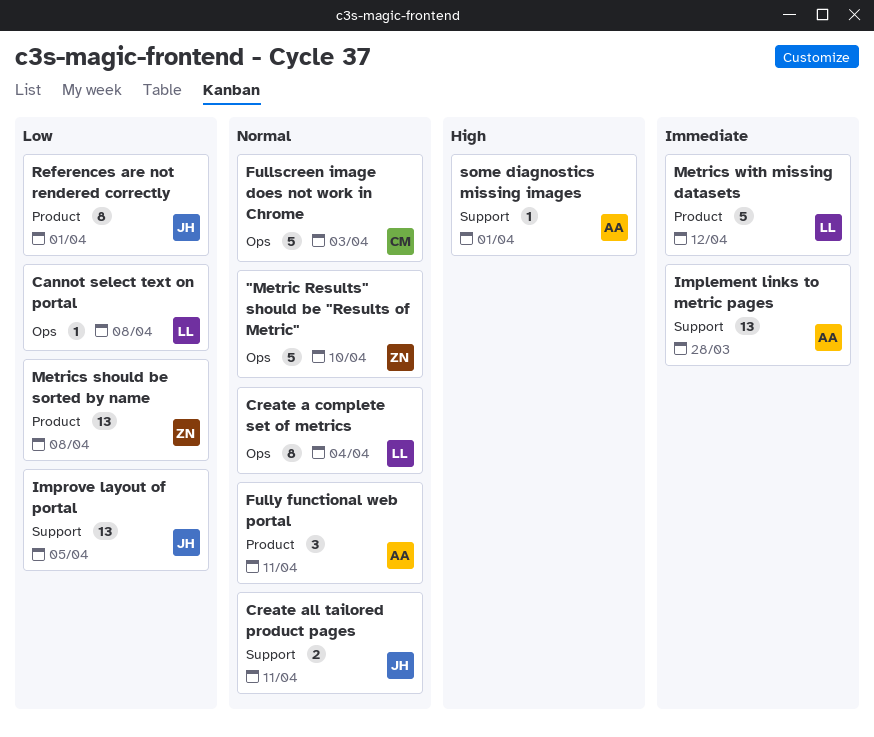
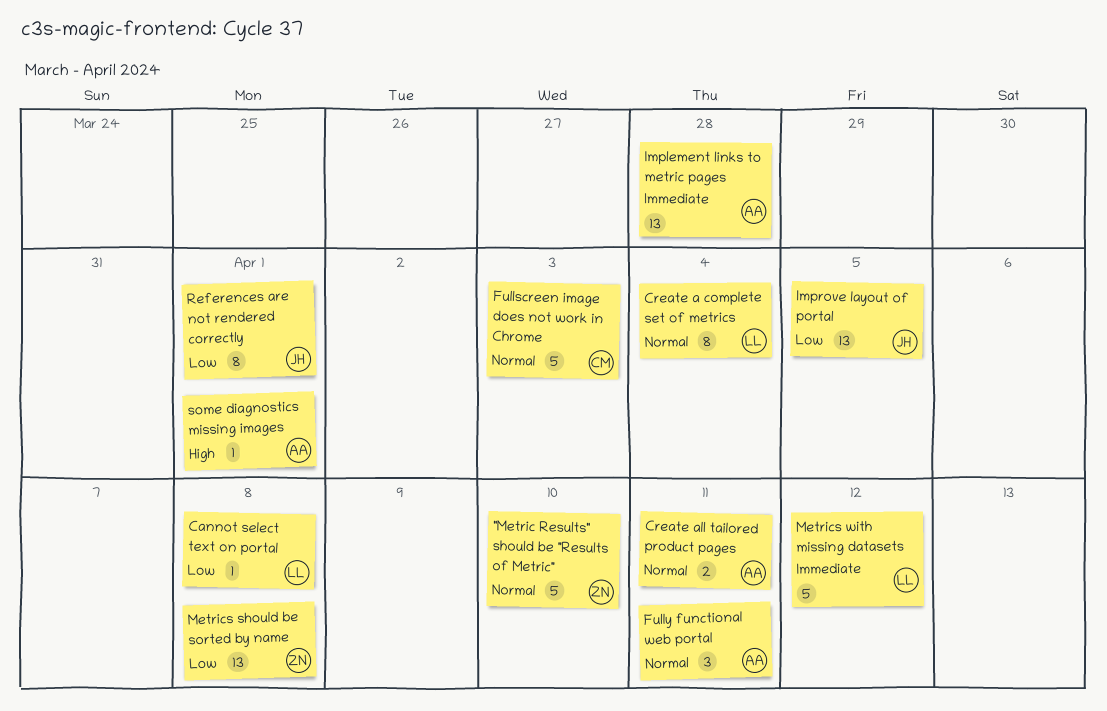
Create all tailored product pages, owner: JH -> AA

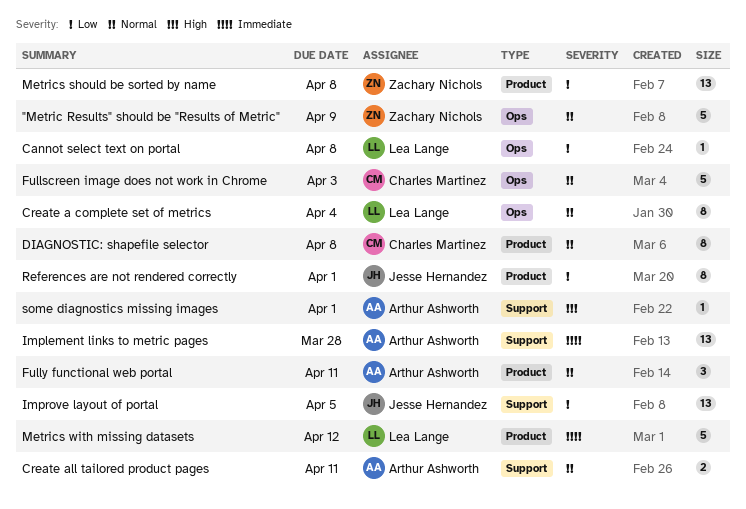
"Metric Results" should be "Results of Metric", due: Apr 10 -> Apr 9
DIAGNOSTIC: shapefile selector: none -> present

